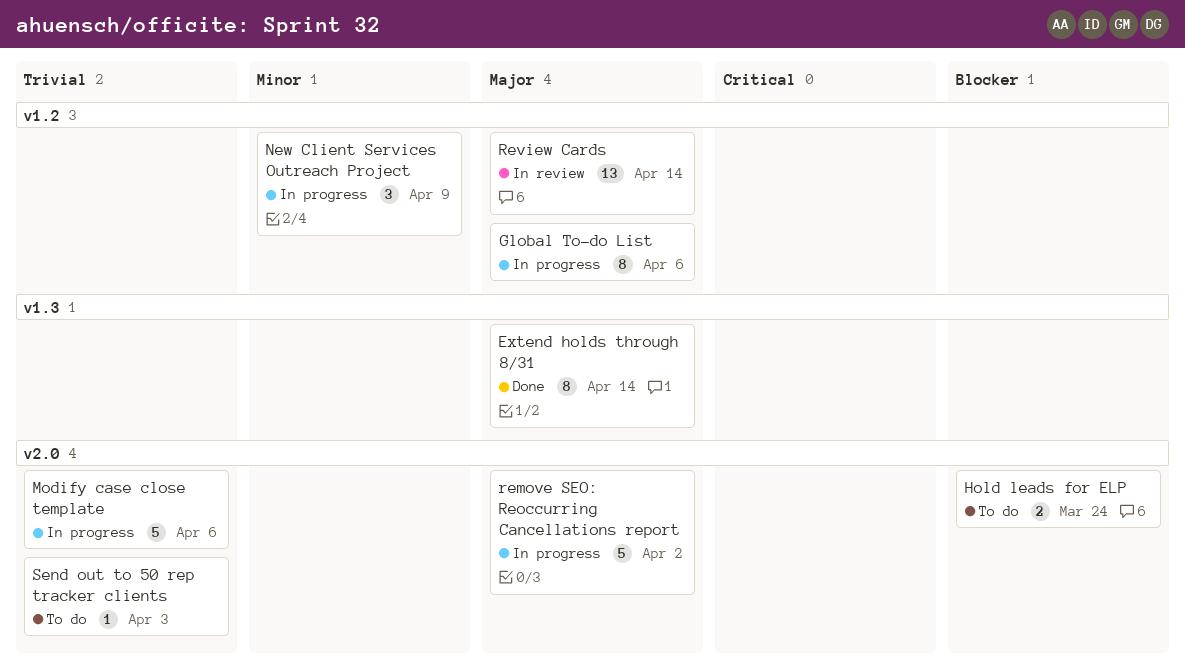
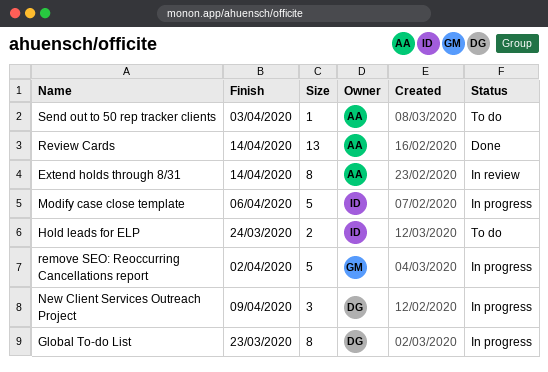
Extend holds through 8/31, status: Done -> In review
Global To-do List, due: Apr 6 -> Mar 23
Review Cards, status: In review -> Done

